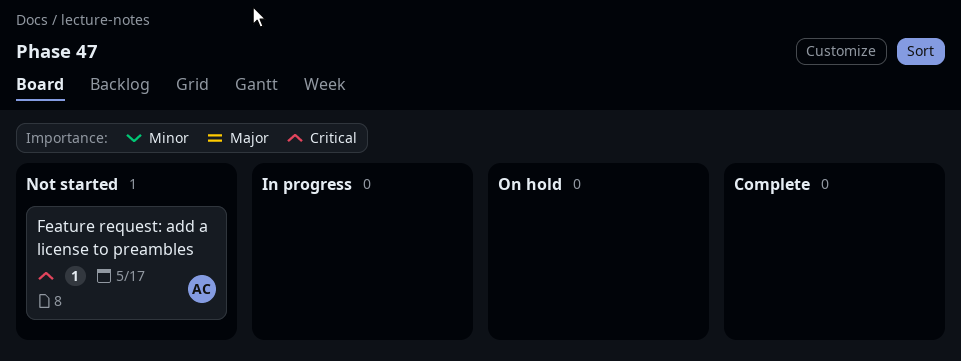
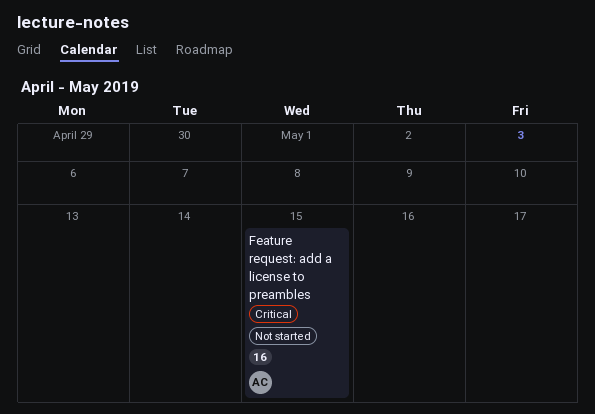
Feature request: add a license to preambles, estimate: 1 -> 16
Feature request: add a license to preambles, due: May 17 -> May 15

